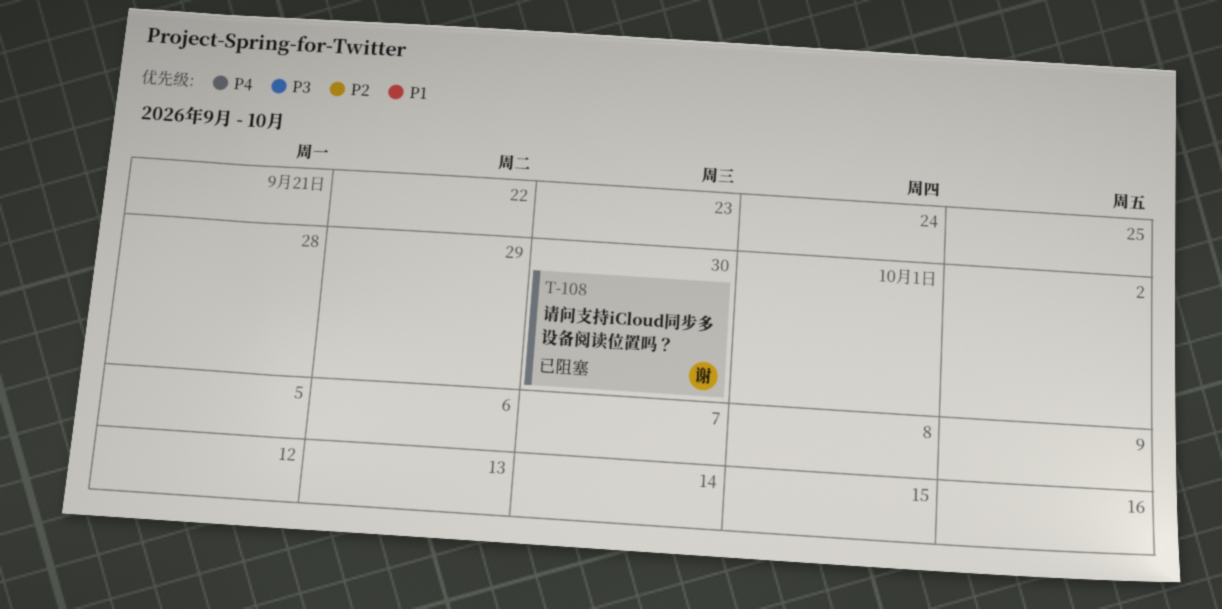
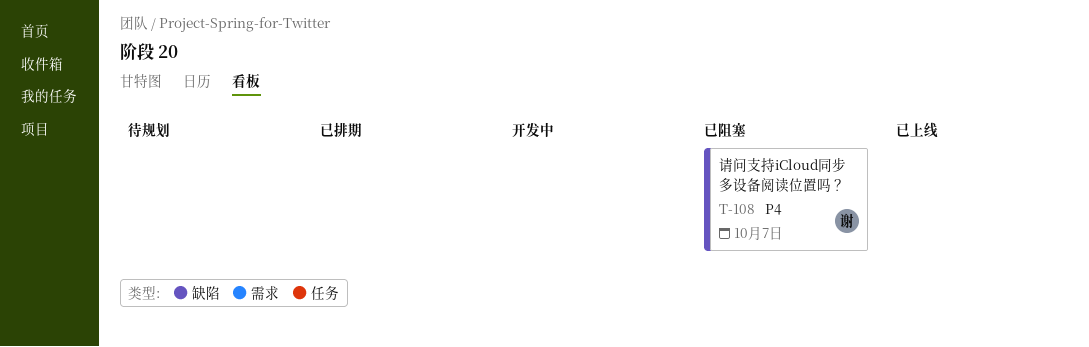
T-108, due: Sep 30 -> Oct 7

